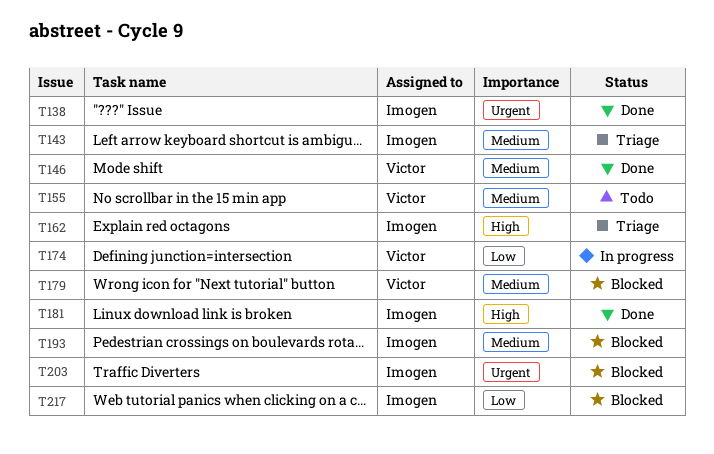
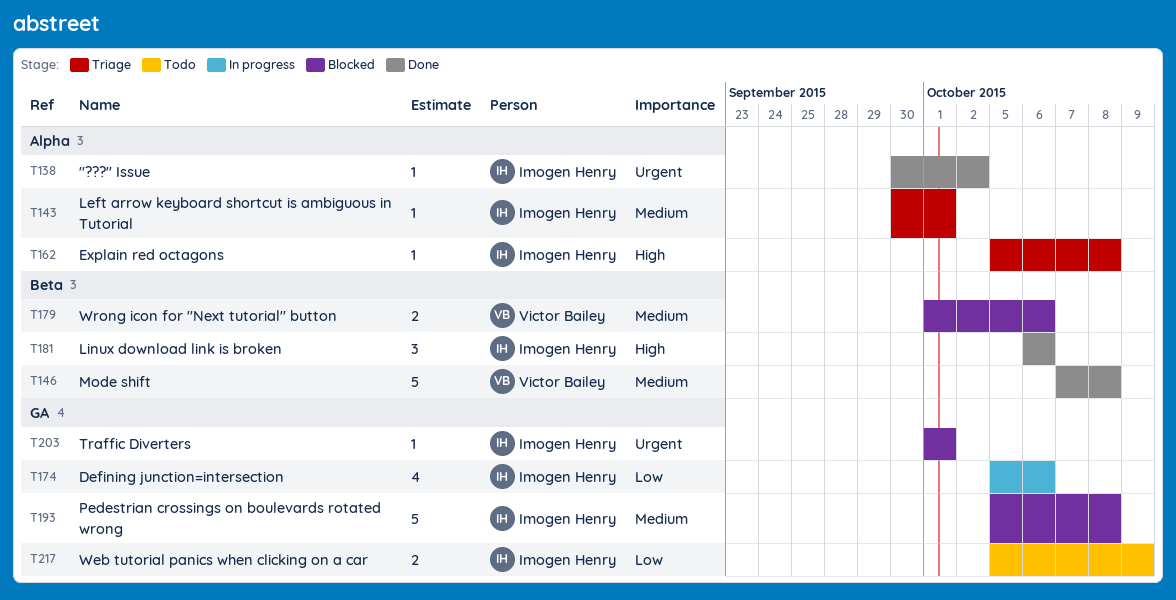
T155: present -> none
T174, owner: Victor Bailey -> Imogen Henry
T217, status: Blocked -> Todo

